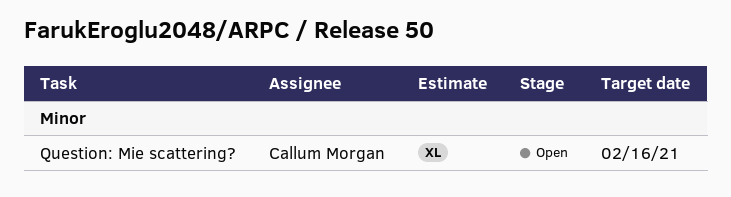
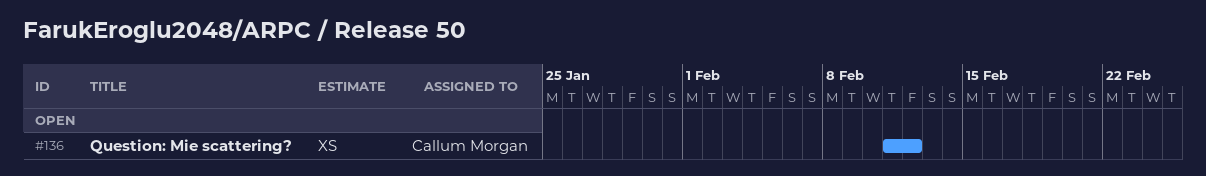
Question: Mie scattering?, estimate: XL -> XS
Question: Mie scattering?, due: Feb 16 -> Feb 12

